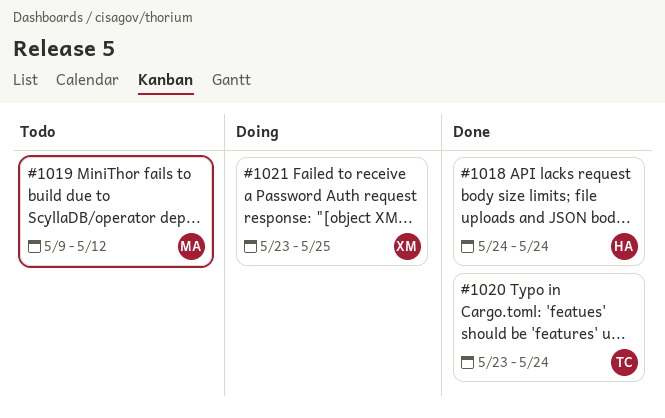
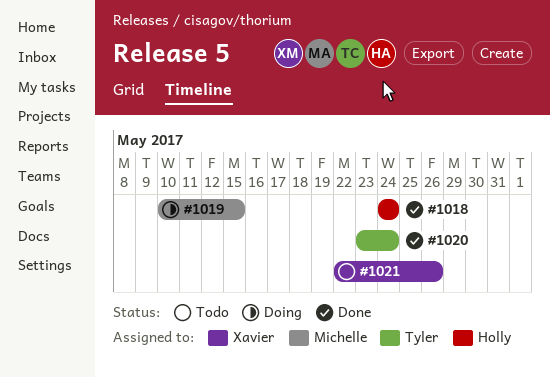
#1019, status: Todo -> Doing
#1019, start: May 9 -> May 10
#1019, due: May 12 -> May 15
#1021, status: Doing -> Todo
#1021, start: May 23 -> May 22
#1021, due: May 25 -> May 26

